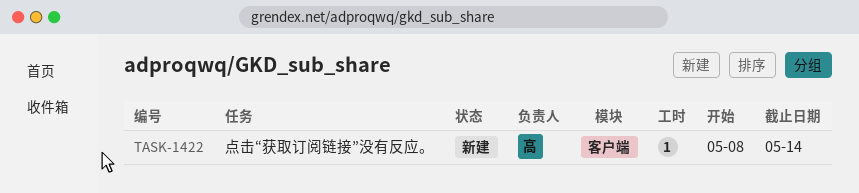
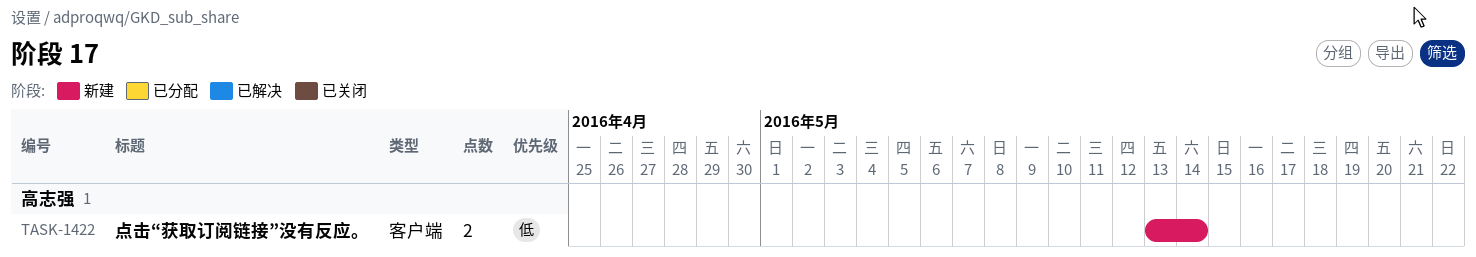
TASK-1422, estimate: 1 -> 2
TASK-1422, start: May 8 -> May 13

